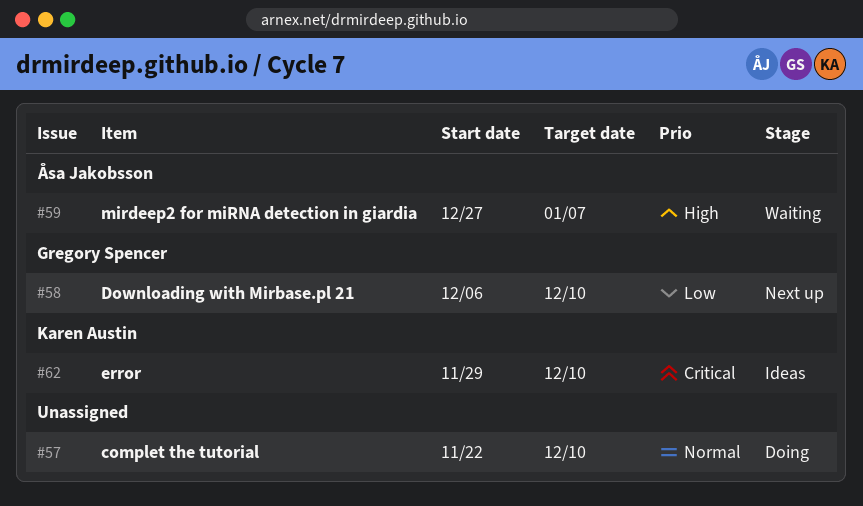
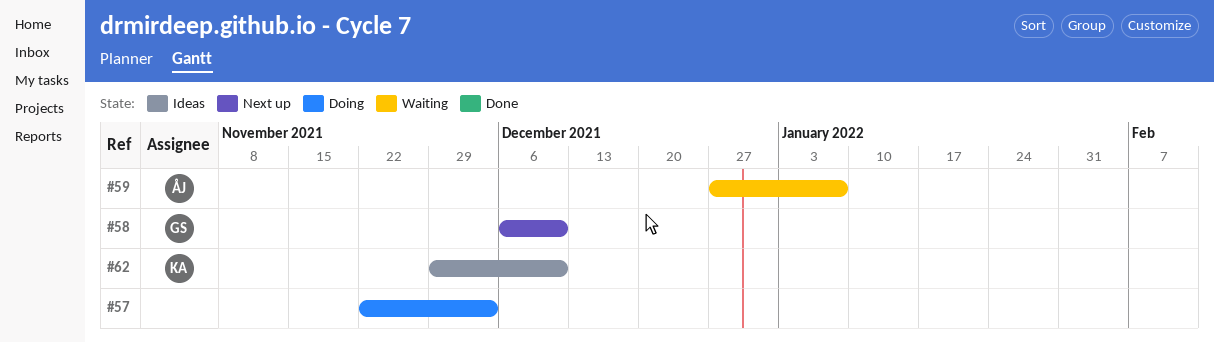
#57, due: Dec 10 -> Dec 3

